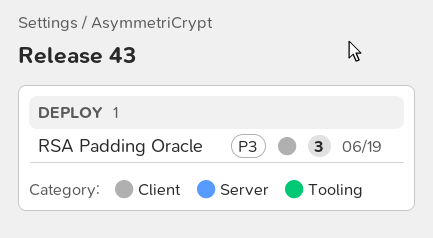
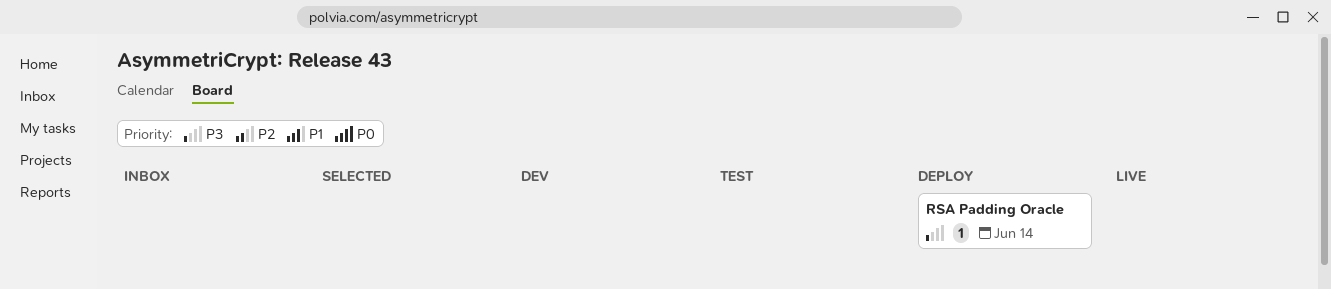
RSA Padding Oracle, estimate: 3 -> 1
RSA Padding Oracle, due: Jun 19 -> Jun 14

